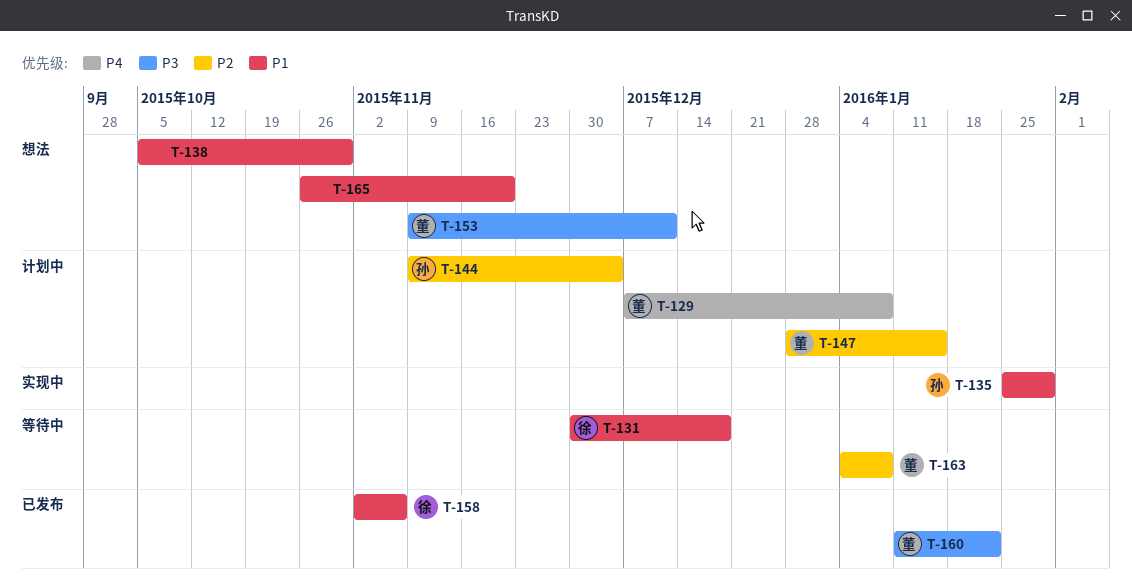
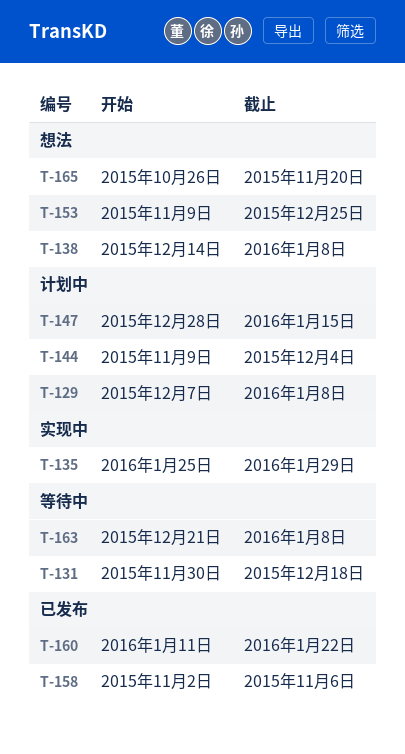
T-138, start: Oct 5 -> Dec 14
T-138, due: Oct 30 -> Jan 8
T-153, due: Dec 11 -> Dec 25
T-163, start: Jan 4 -> Dec 21

